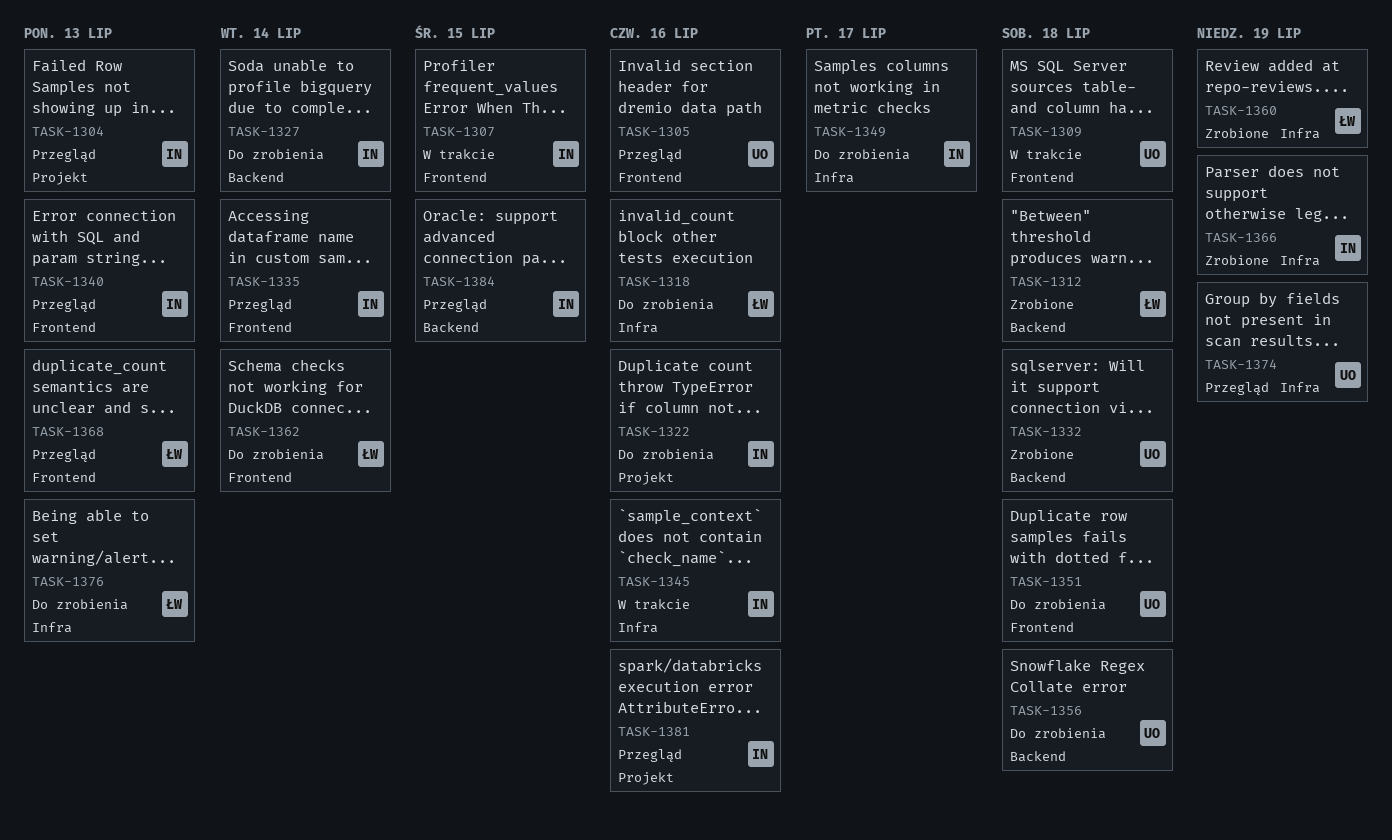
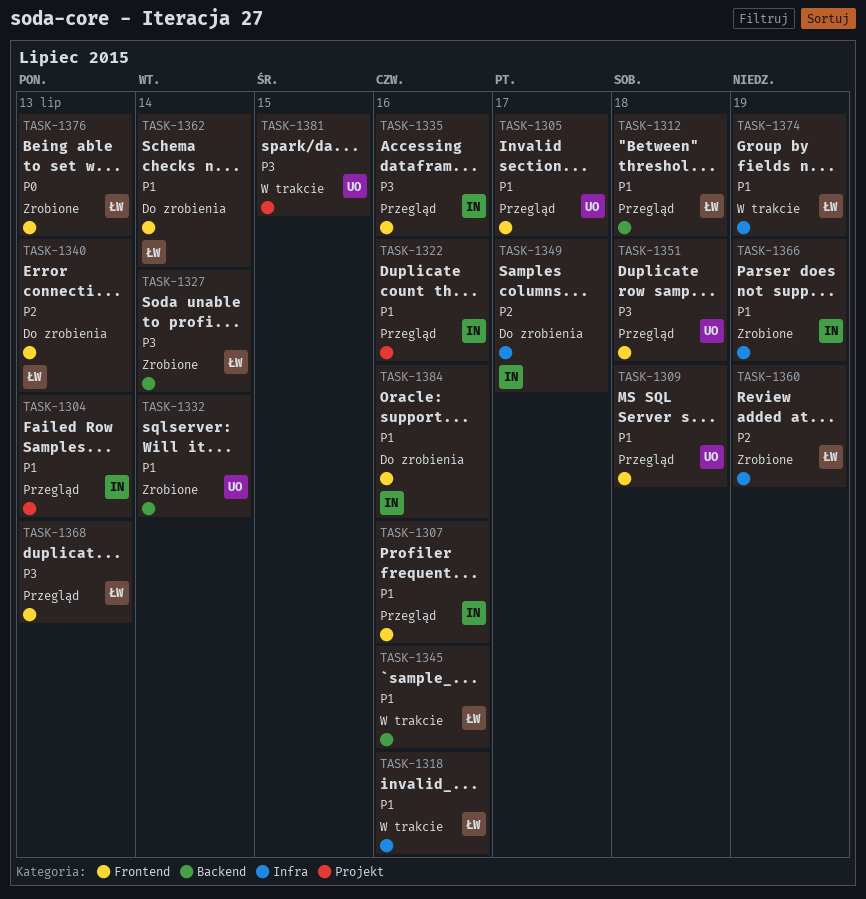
TASK-1305, due: Jul 16 -> Jul 17
TASK-1307, status: W trakcie -> Przegląd
TASK-1307, due: Jul 15 -> Jul 16
TASK-1309, status: W trakcie -> Przegląd
TASK-1312, status: Zrobione -> Przegląd
TASK-1318, status: Do zrobienia -> W trakcie
TASK-1322, status: Do zrobienia -> Przegląd
TASK-1327, status: Do zrobienia -> Zrobione
TASK-1327, owner: IN -> ŁW
TASK-1332, due: Jul 18 -> Jul 14
TASK-1335, due: Jul 14 -> Jul 16
TASK-1340, status: Przegląd -> Do zrobienia
TASK-1340, owner: IN -> ŁW
TASK-1345, owner: IN -> ŁW
TASK-1345, label: Infra -> Backend
TASK-1351, status: Do zrobienia -> Przegląd
TASK-1356: present -> none
TASK-1374, status: Przegląd -> W trakcie
TASK-1374, owner: UO -> ŁW
TASK-1376, status: Do zrobienia -> Zrobione
TASK-1376, label: Infra -> Frontend
TASK-1381, status: Przegląd -> W trakcie
TASK-1381, owner: IN -> UO
TASK-1381, due: Jul 16 -> Jul 15
TASK-1384, status: Przegląd -> Do zrobienia
TASK-1384, label: Backend -> Frontend
TASK-1384, due: Jul 15 -> Jul 16

